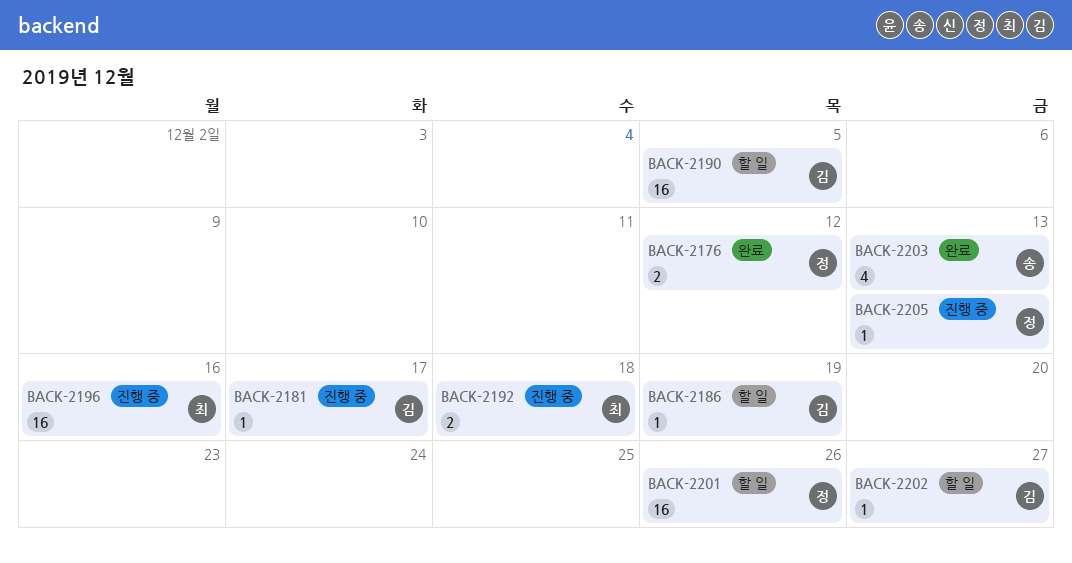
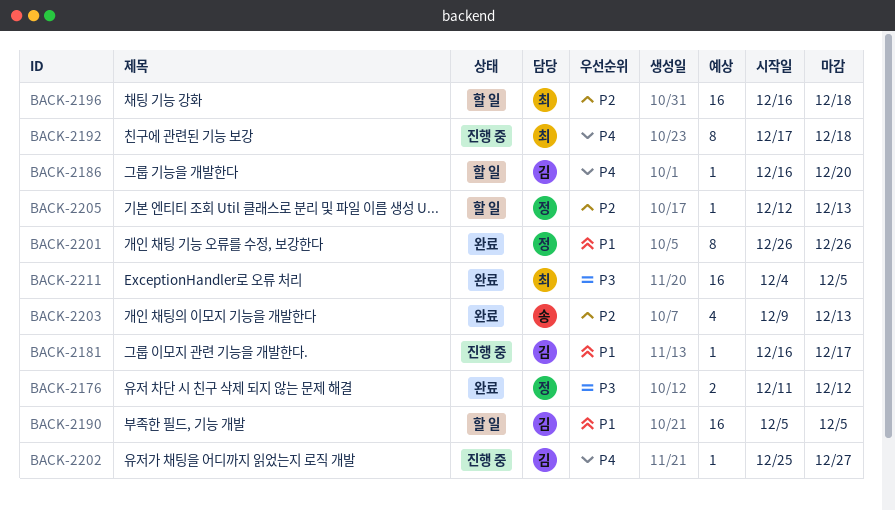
BACK-2186, due: Dec 19 -> Dec 20
BACK-2192, estimate: 2 -> 8
BACK-2196, status: 진행 중 -> 할 일
BACK-2196, due: Dec 16 -> Dec 18
BACK-2201, status: 할 일 -> 완료
BACK-2201, estimate: 16 -> 8
BACK-2202, status: 할 일 -> 진행 중
BACK-2205, status: 진행 중 -> 할 일
BACK-2211: none -> present

